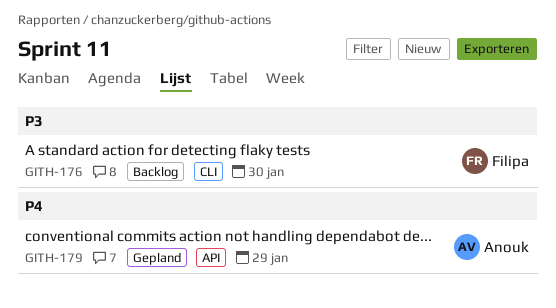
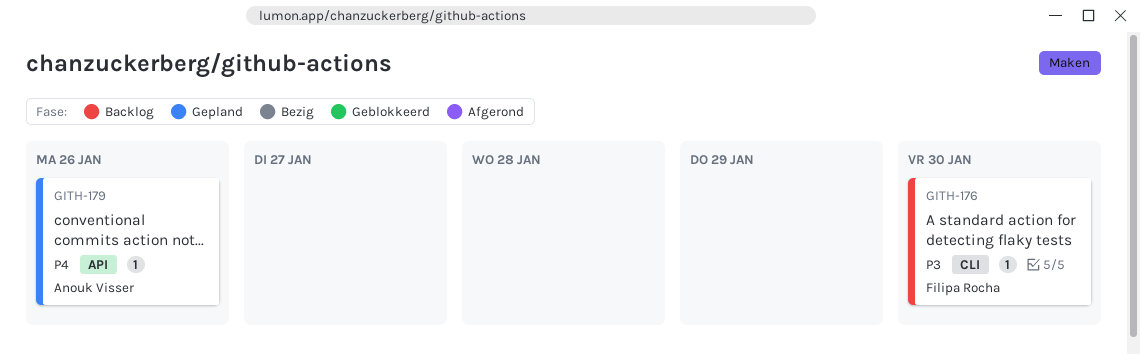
GITH-179, due: Jan 29 -> Jan 26

